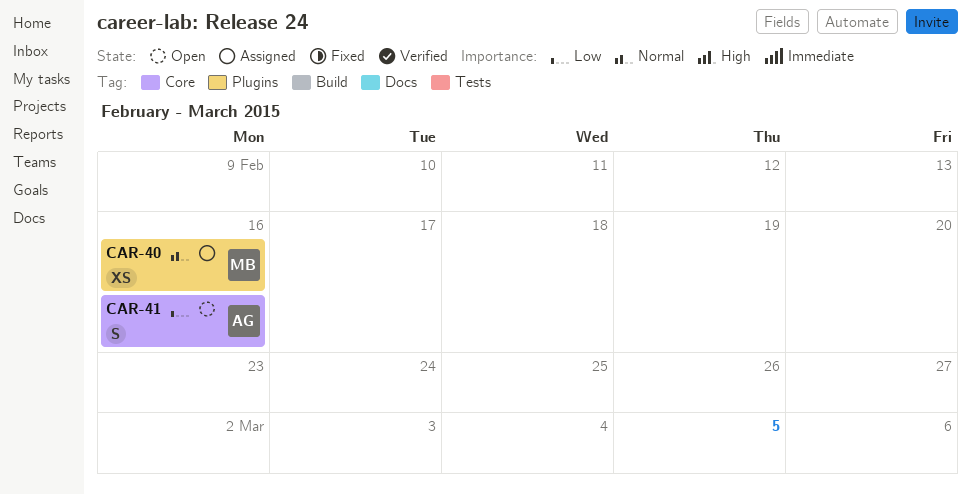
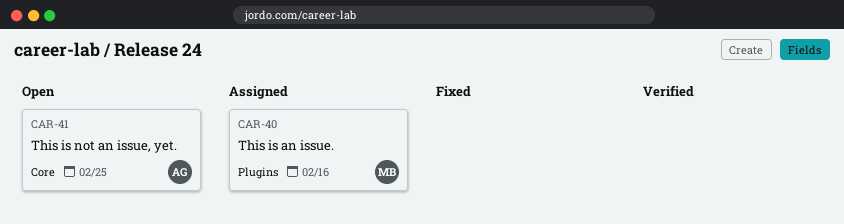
CAR-41, due: Feb 16 -> Feb 25

